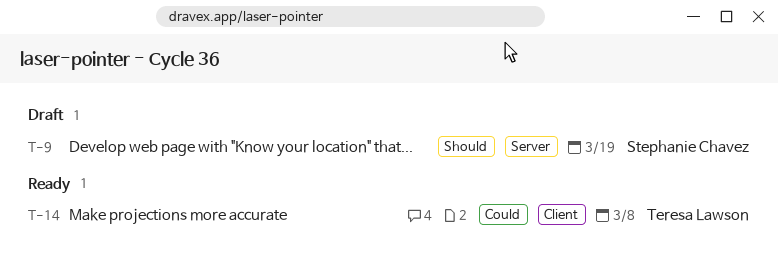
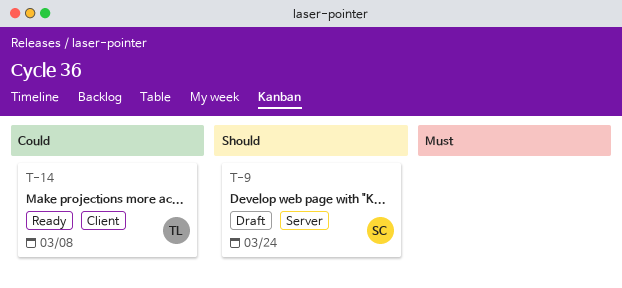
T-9, due: Mar 19 -> Mar 24

